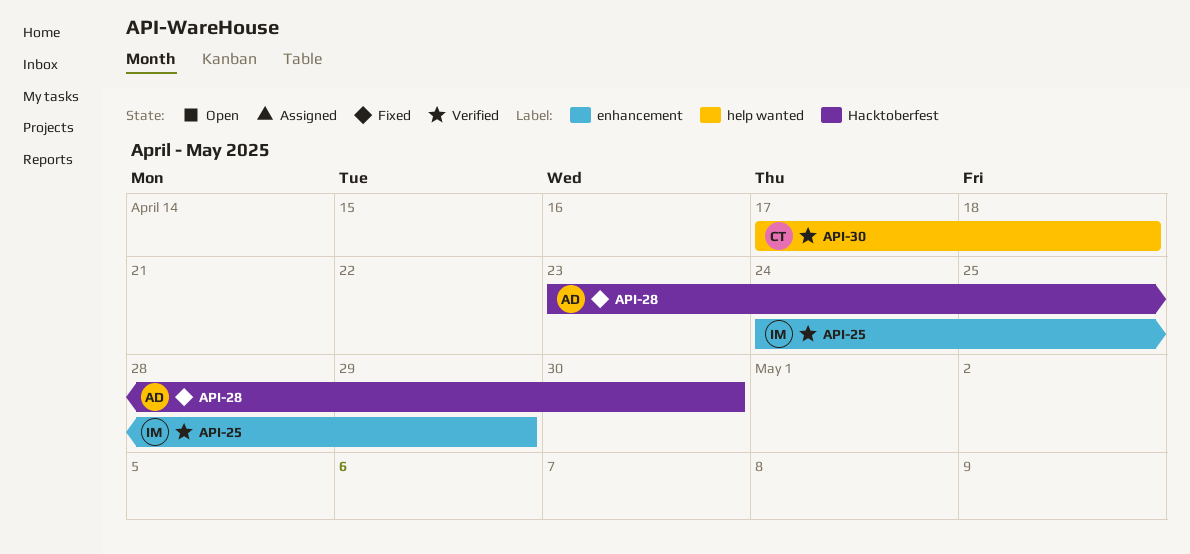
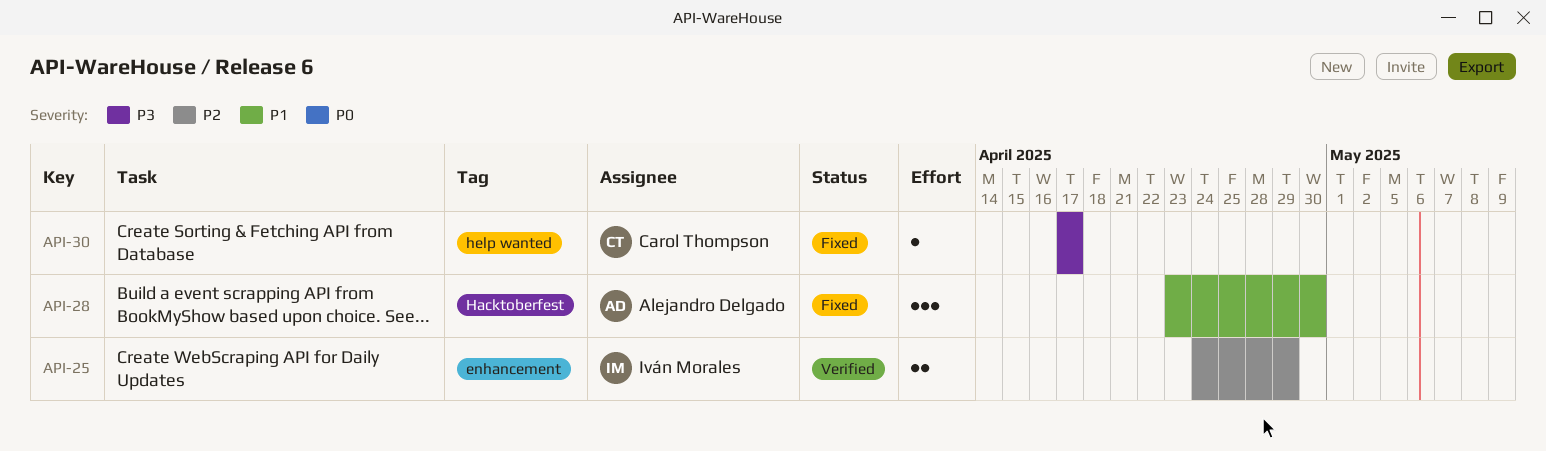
API-30, status: Verified -> Fixed
API-30, due: Apr 18 -> Apr 17

